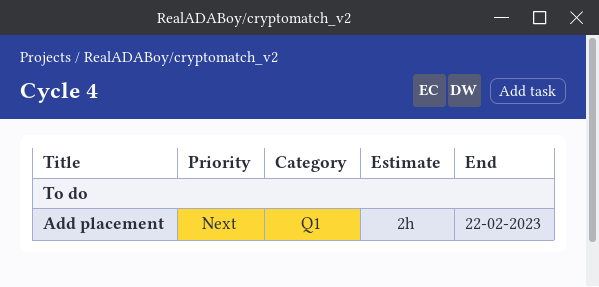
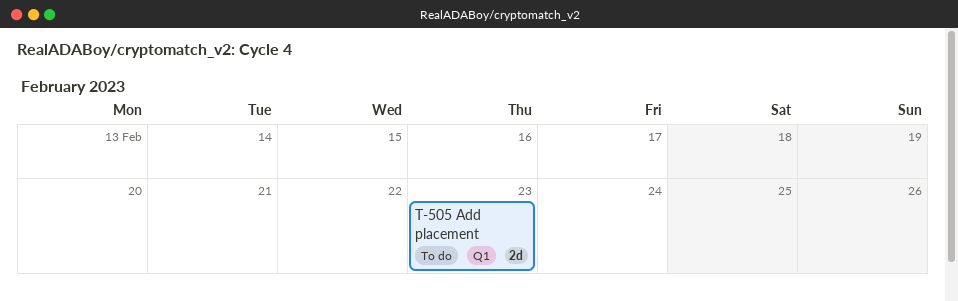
Add placement, estimate: 2h -> 2d
Add placement, due: Feb 22 -> Feb 23

